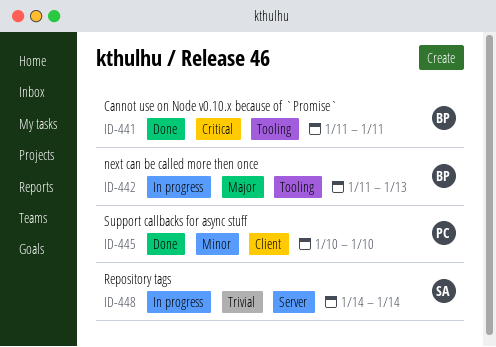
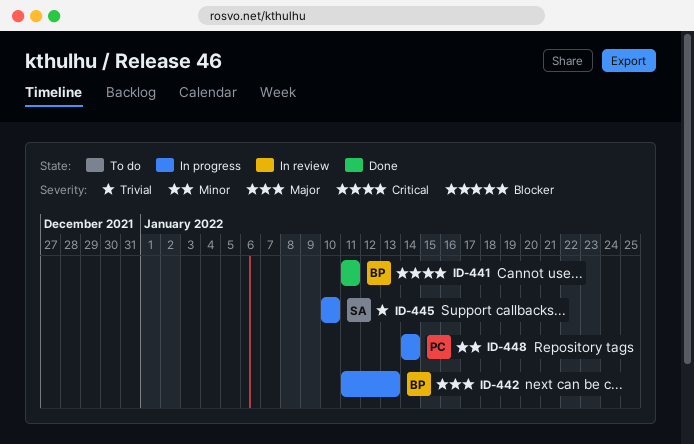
ID-445, status: Done -> In progress
ID-445, owner: PC -> SA
ID-445, priority: Minor -> Trivial
ID-448, owner: SA -> PC
ID-448, priority: Trivial -> Minor

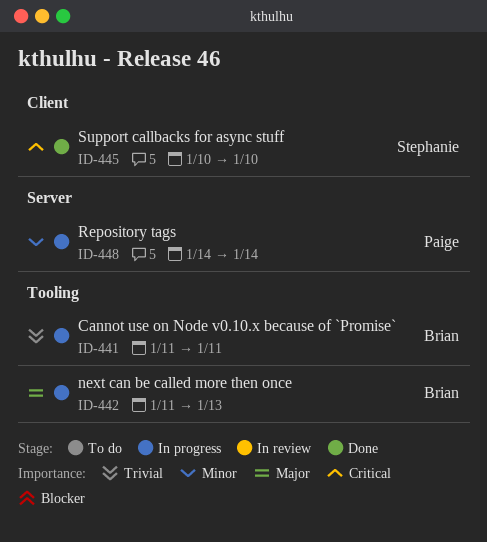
ID-441, status: Done -> In progress
ID-441, priority: Critical -> Trivial
ID-445, status: In progress -> Done
ID-445, priority: Trivial -> Critical

